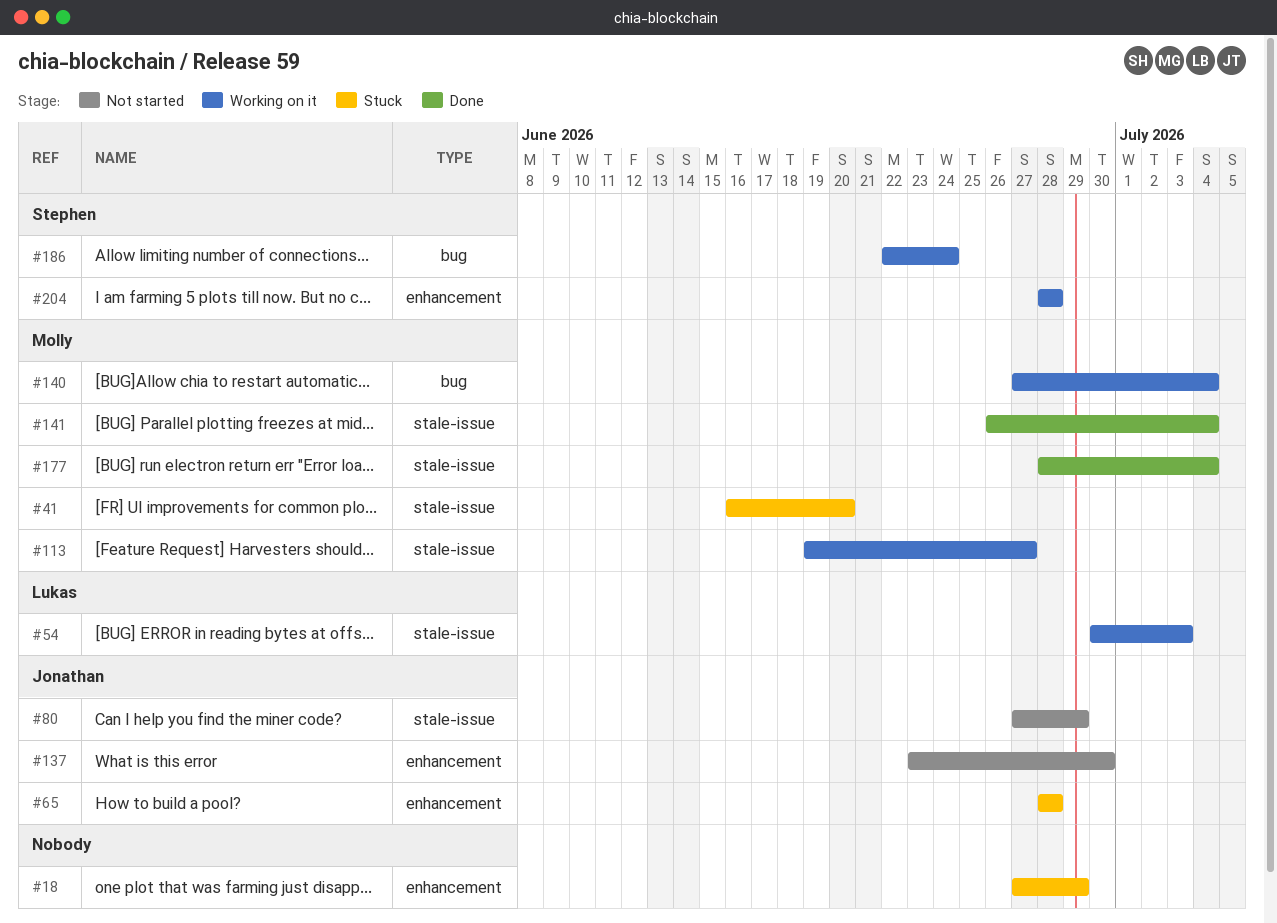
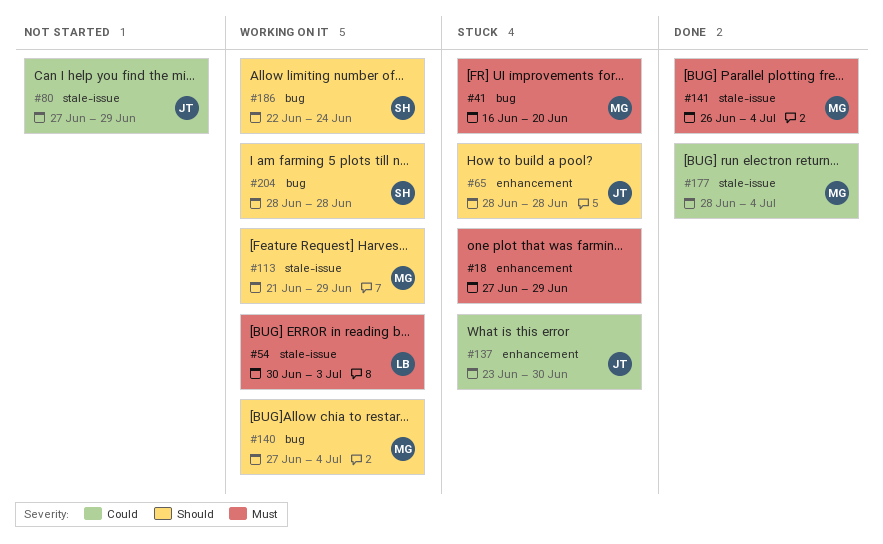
#41, label: stale-issue -> bug
#113, start: Jun 19 -> Jun 21
#113, due: Jun 27 -> Jun 29
#137, status: Not started -> Stuck
#204, label: enhancement -> bug

